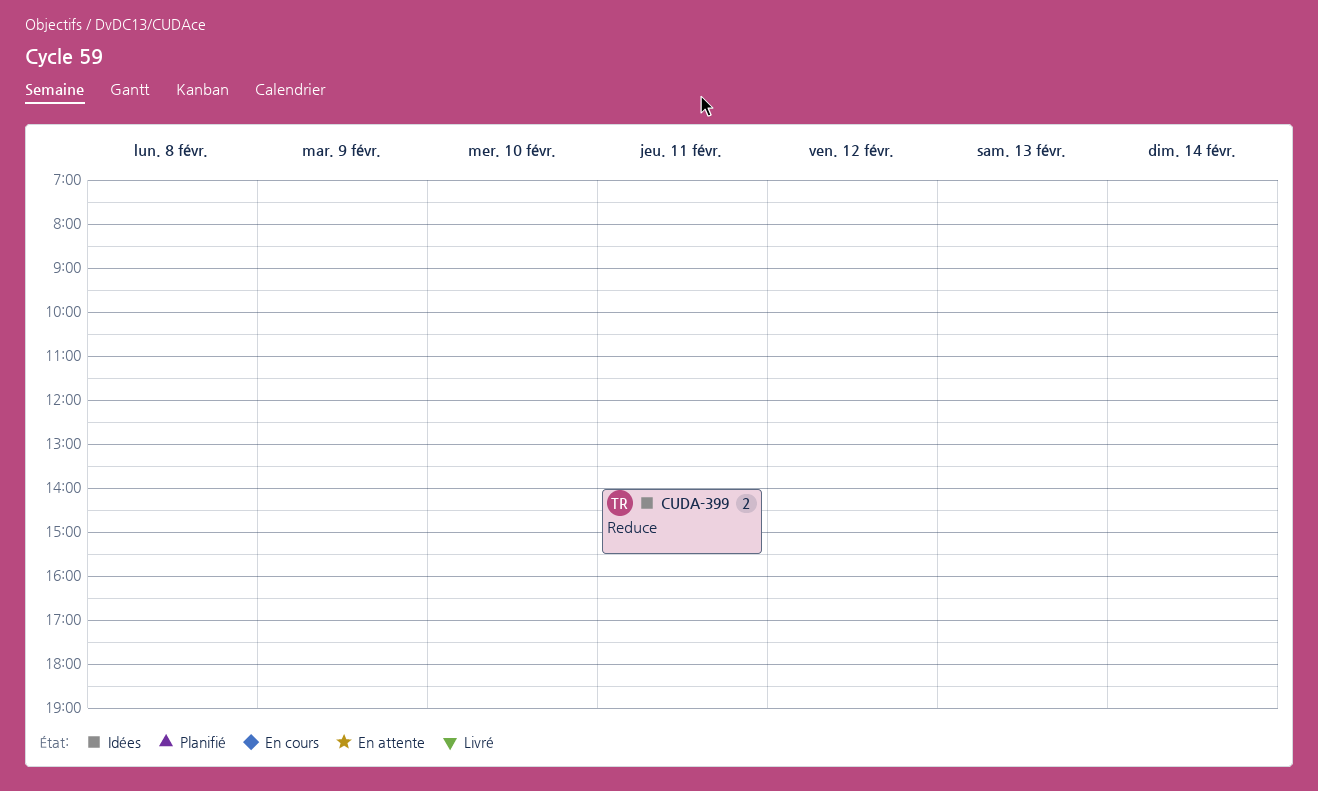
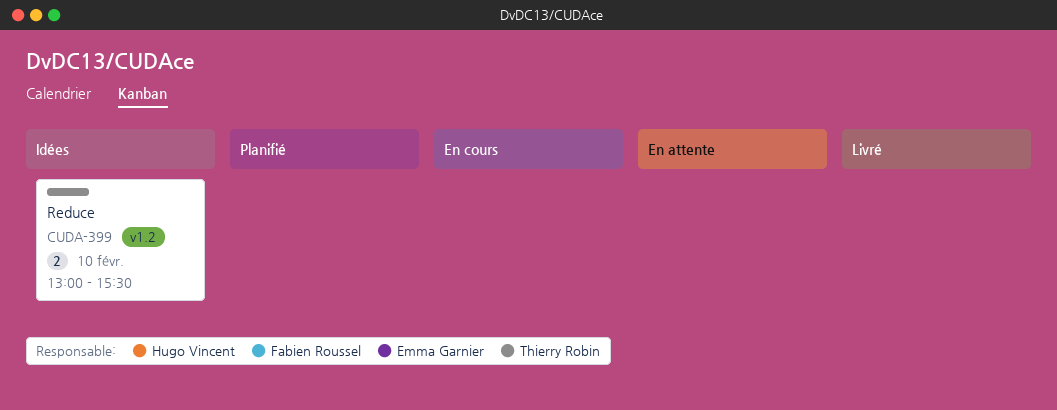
CUDA-399, day: Feb 11 -> Feb 10
CUDA-399, begins: 14:00 -> 13:00

